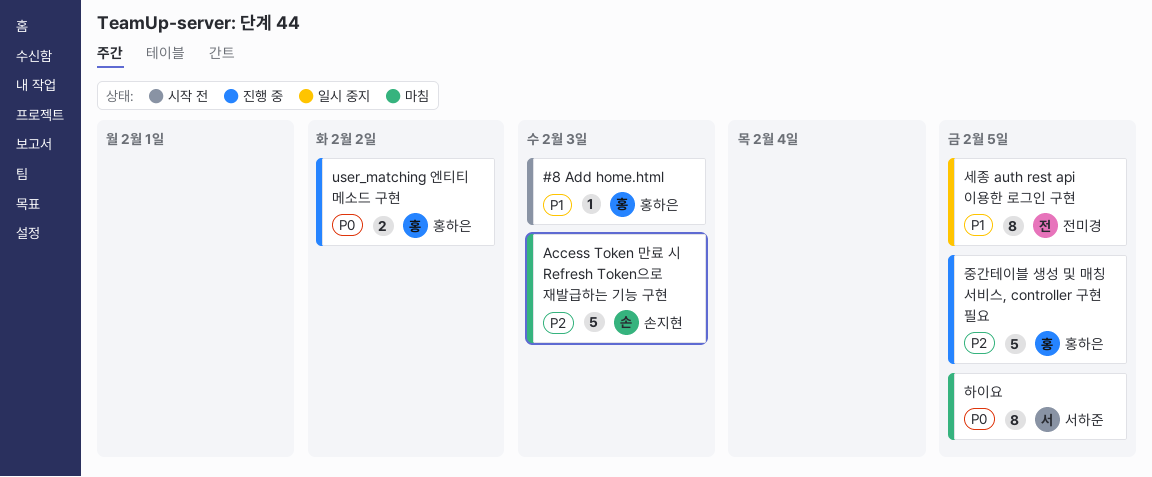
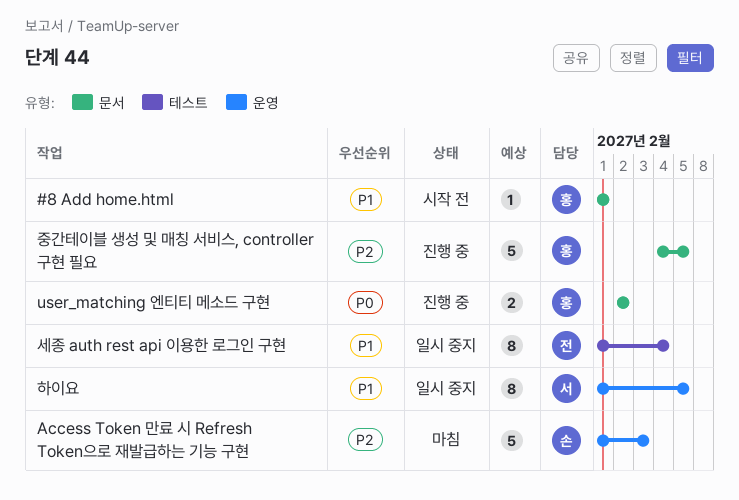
#8 Add home.html, due: Feb 3 -> Feb 1
세종 auth rest api 이용한 로그인 구현, due: Feb 5 -> Feb 4
하이요, status: 마침 -> 일시 중지
하이요, priority: P0 -> P1

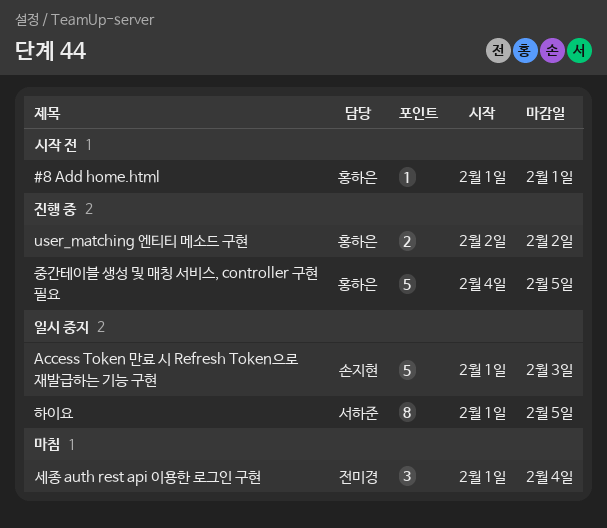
Access Token 만료 시 Refresh Token으로 재발급하는 기능 구현, status: 마침 -> 일시 중지
세종 auth rest api 이용한 로그인 구현, status: 일시 중지 -> 마침
세종 auth rest api 이용한 로그인 구현, estimate: 8 -> 3

